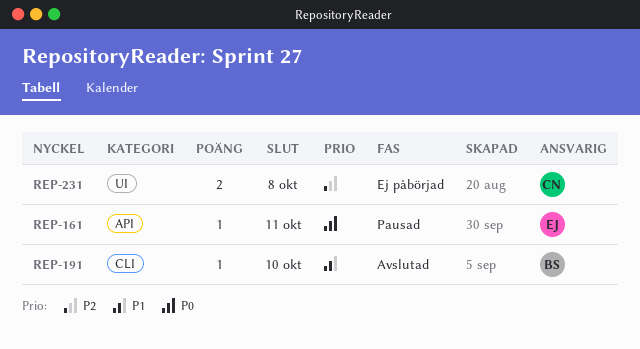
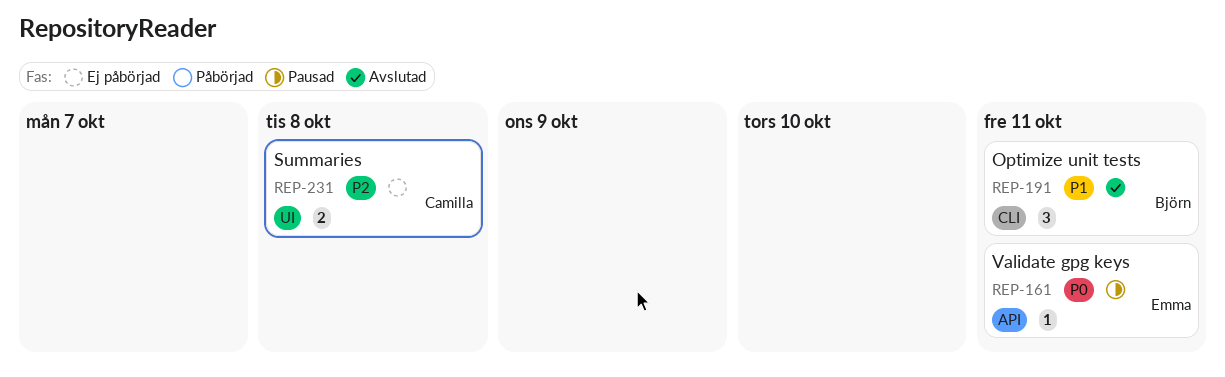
REP-191, estimate: 1 -> 3
REP-191, due: Oct 10 -> Oct 11

